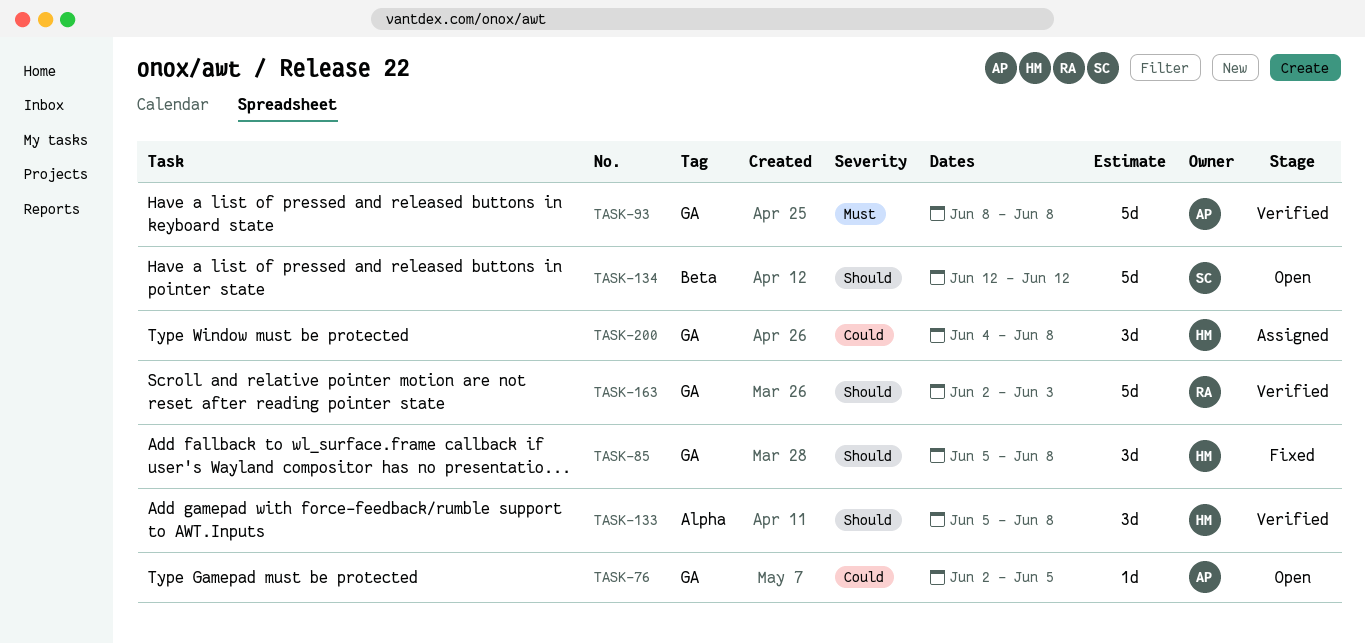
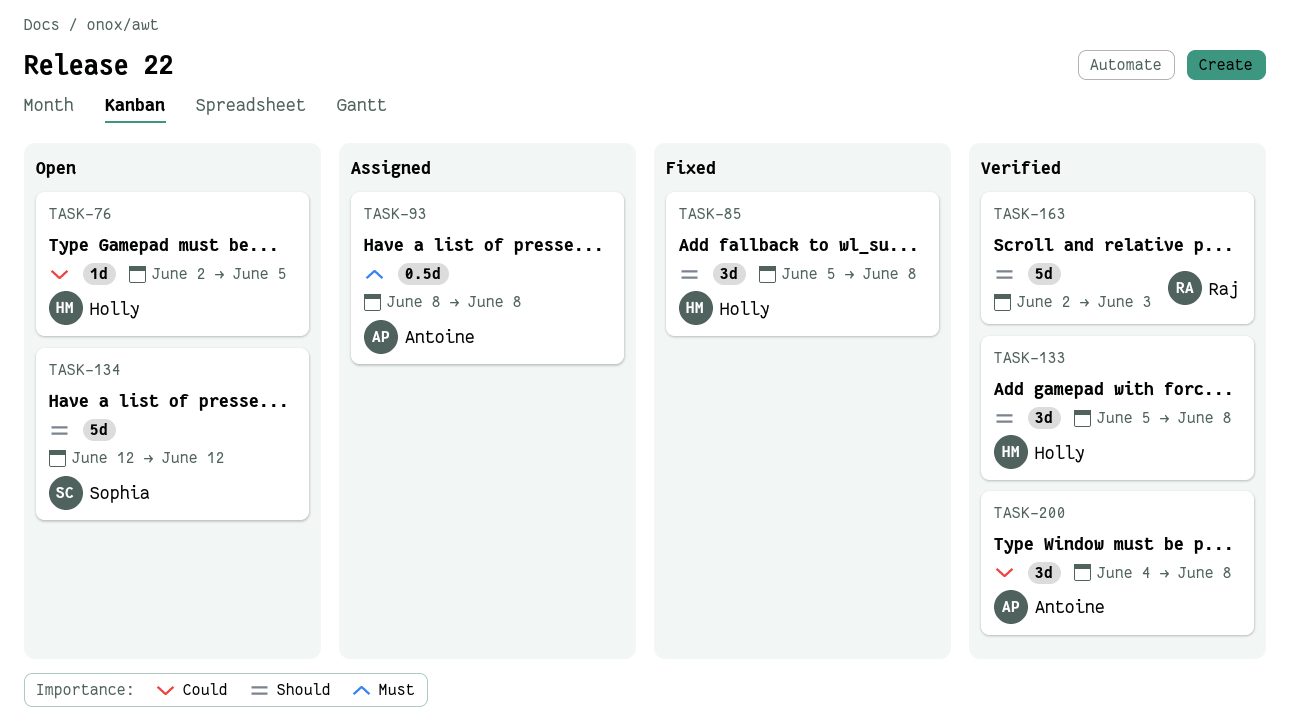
TASK-76, owner: Antoine -> Holly
TASK-93, status: Verified -> Assigned
TASK-93, estimate: 5d -> 0.5d
TASK-200, status: Assigned -> Verified
TASK-200, owner: Holly -> Antoine

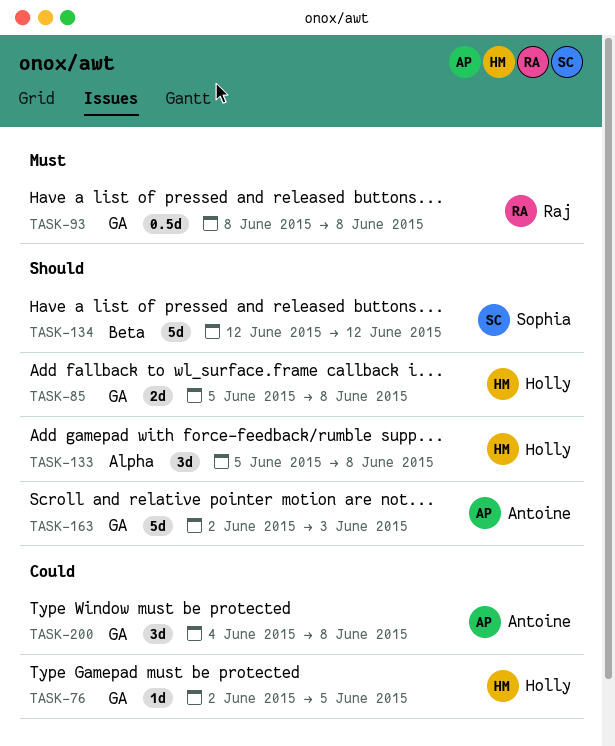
TASK-85, estimate: 3d -> 2d
TASK-93, owner: Antoine -> Raj
TASK-163, owner: Raj -> Antoine

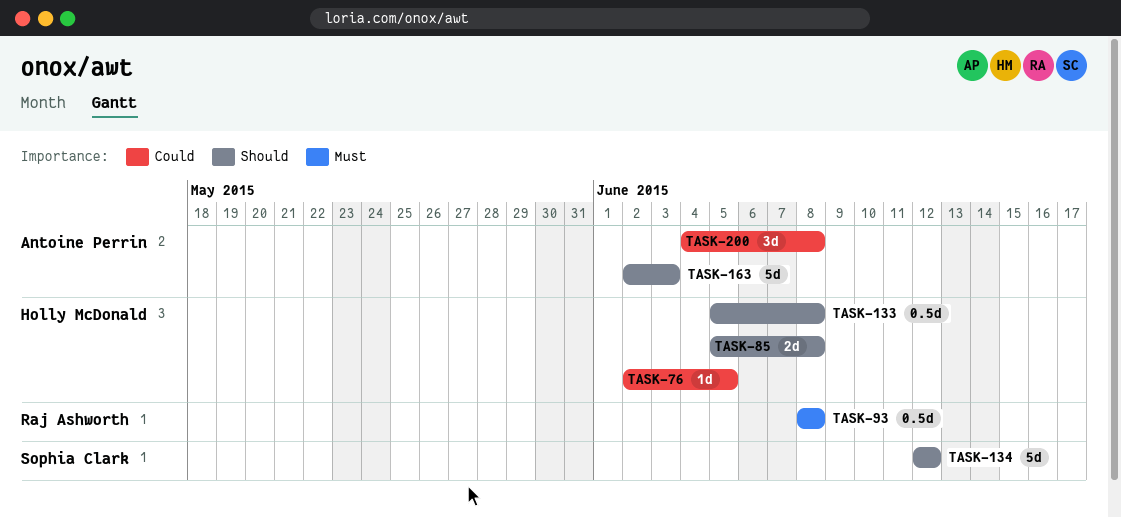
TASK-133, estimate: 3d -> 0.5d

